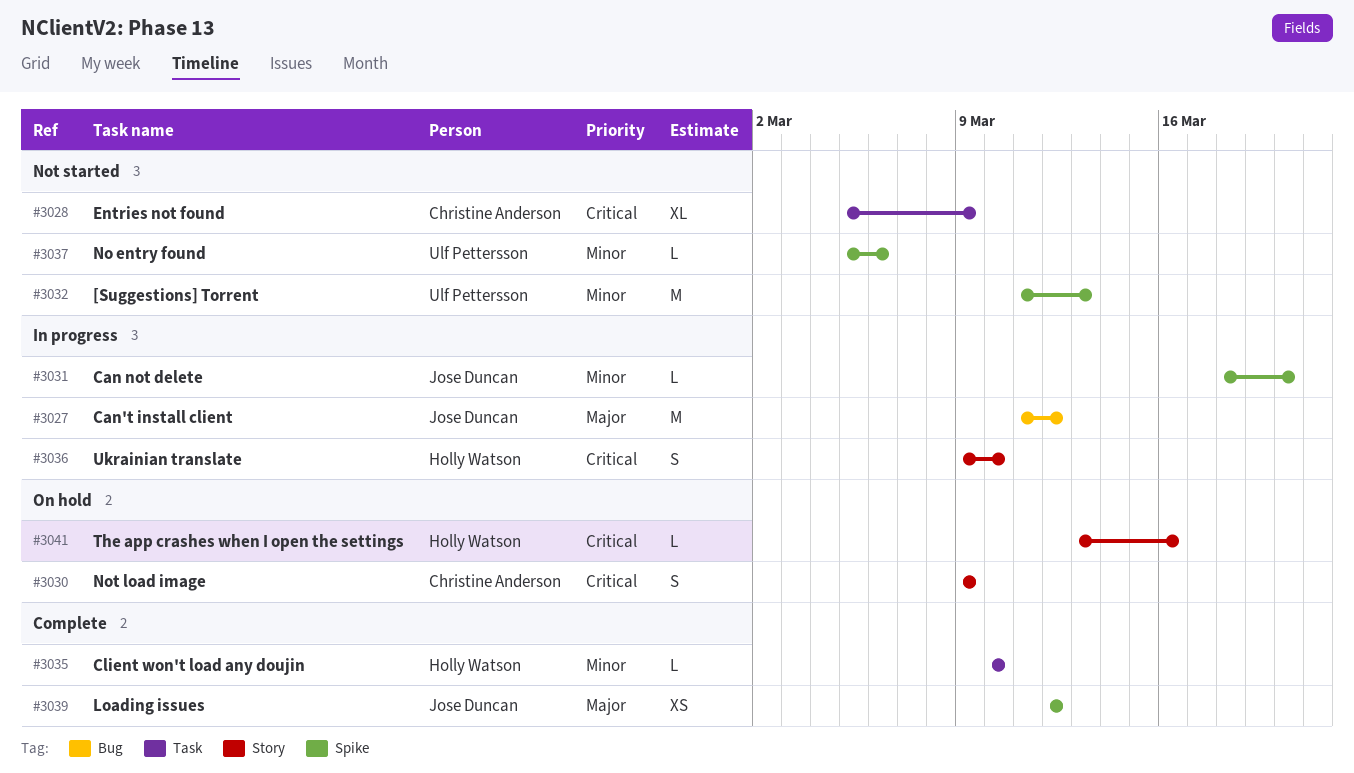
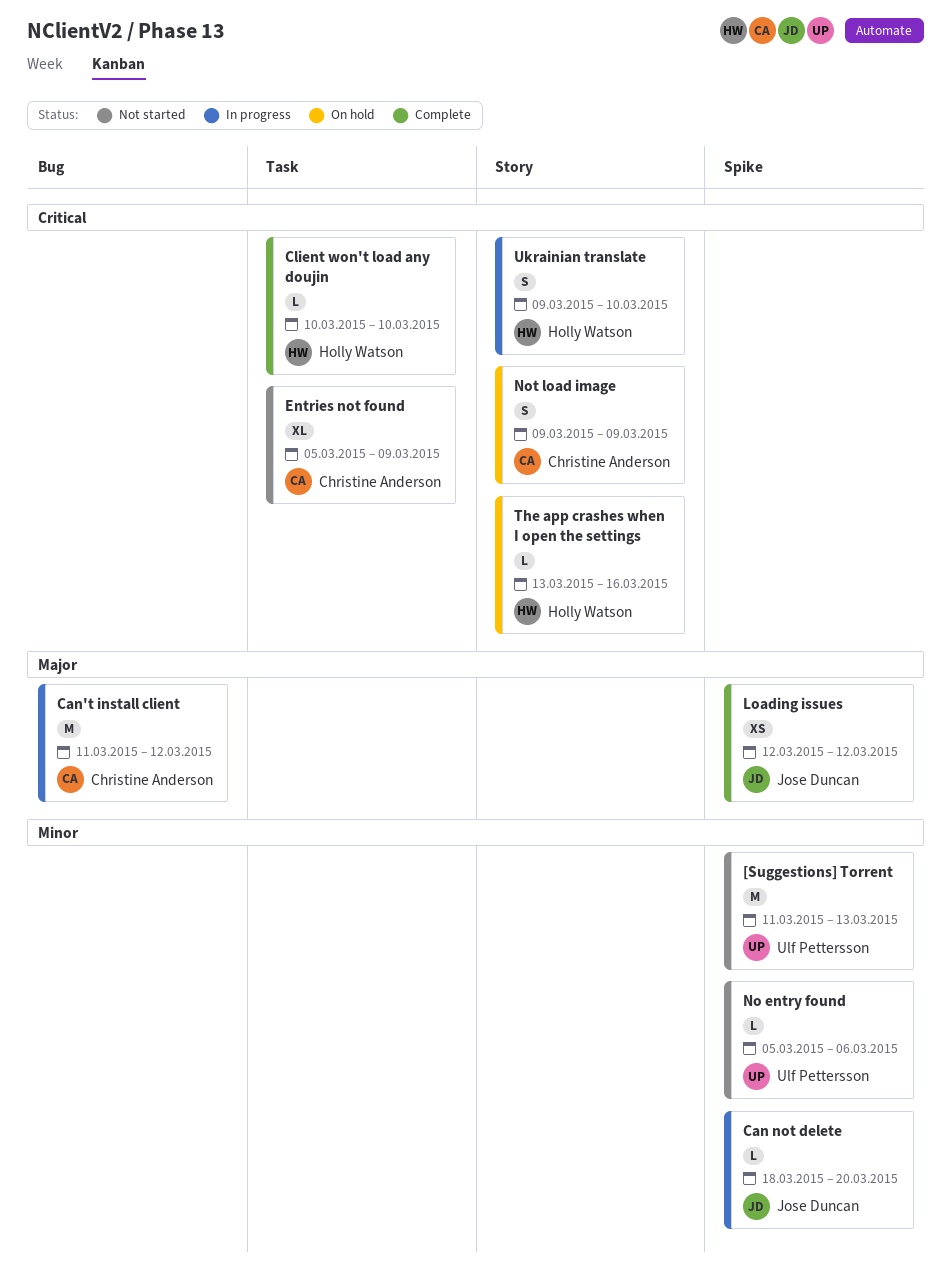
Can't install client, owner: Jose Duncan -> Christine Anderson
Client won't load any doujin, priority: Minor -> Critical

